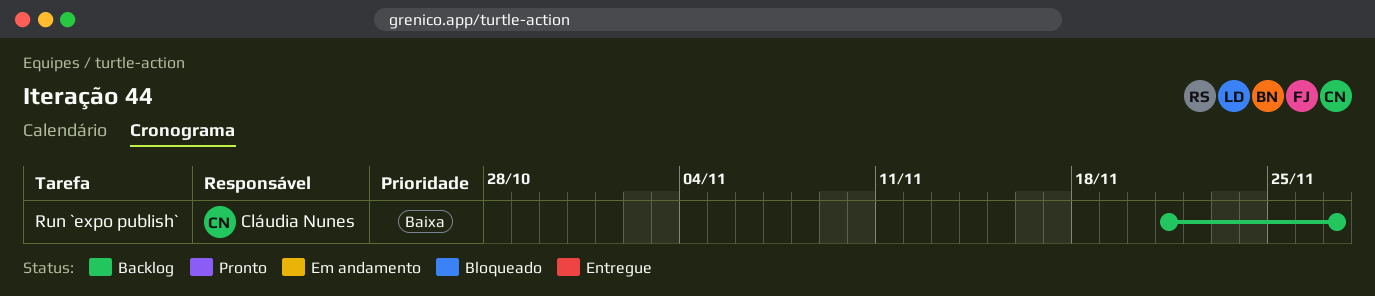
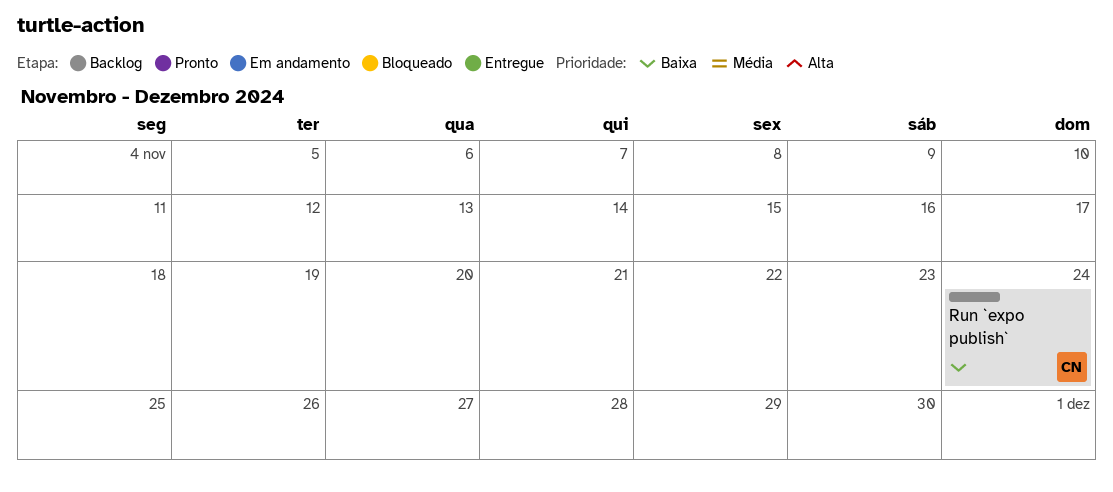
Run `expo publish`, due: Nov 27 -> Nov 24

